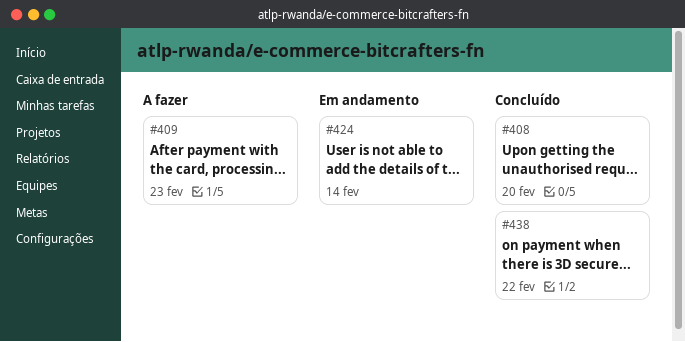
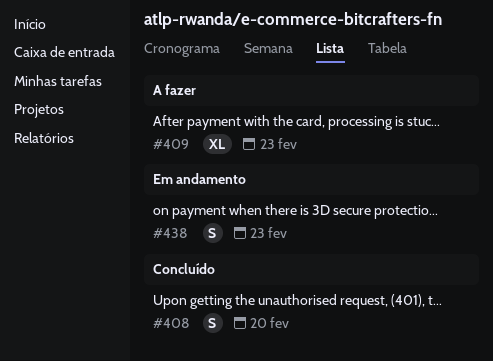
#424: present -> none
#438, status: Concluído -> Em andamento
#438, due: Feb 22 -> Feb 23

